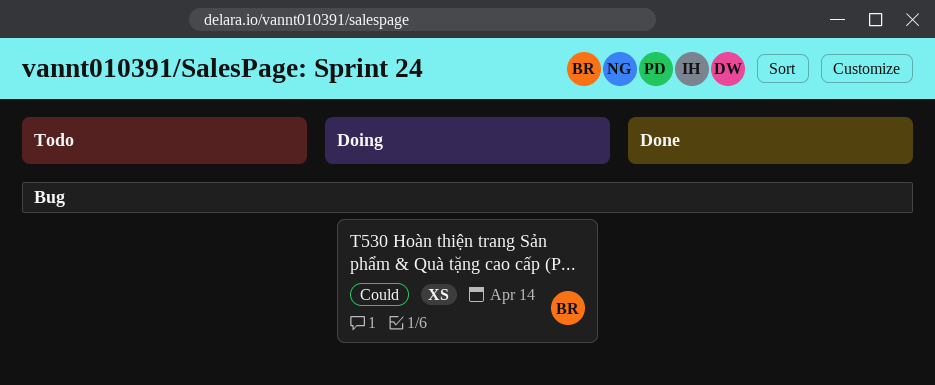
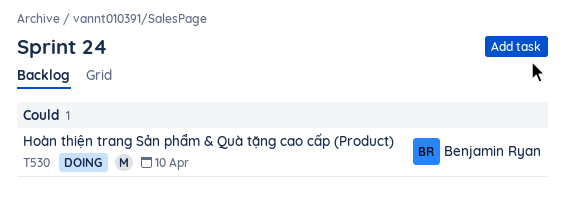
T530, estimate: XS -> M
T530, due: Apr 14 -> Apr 10

